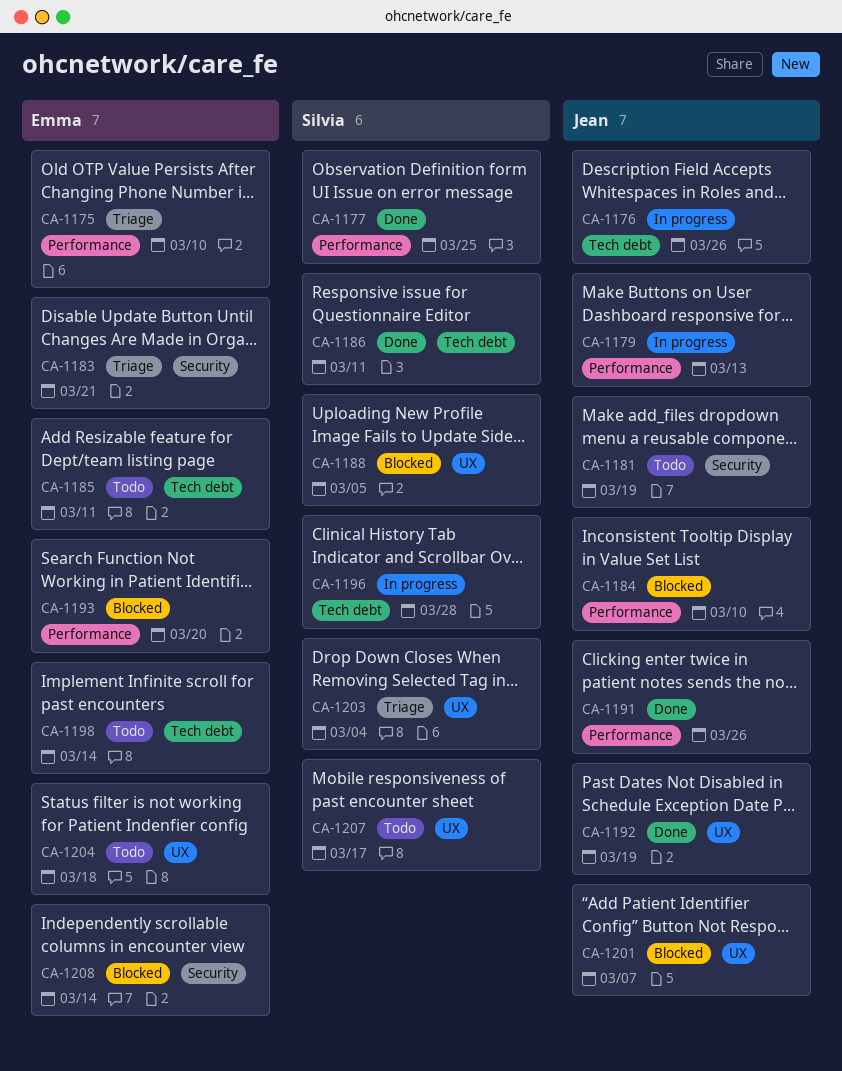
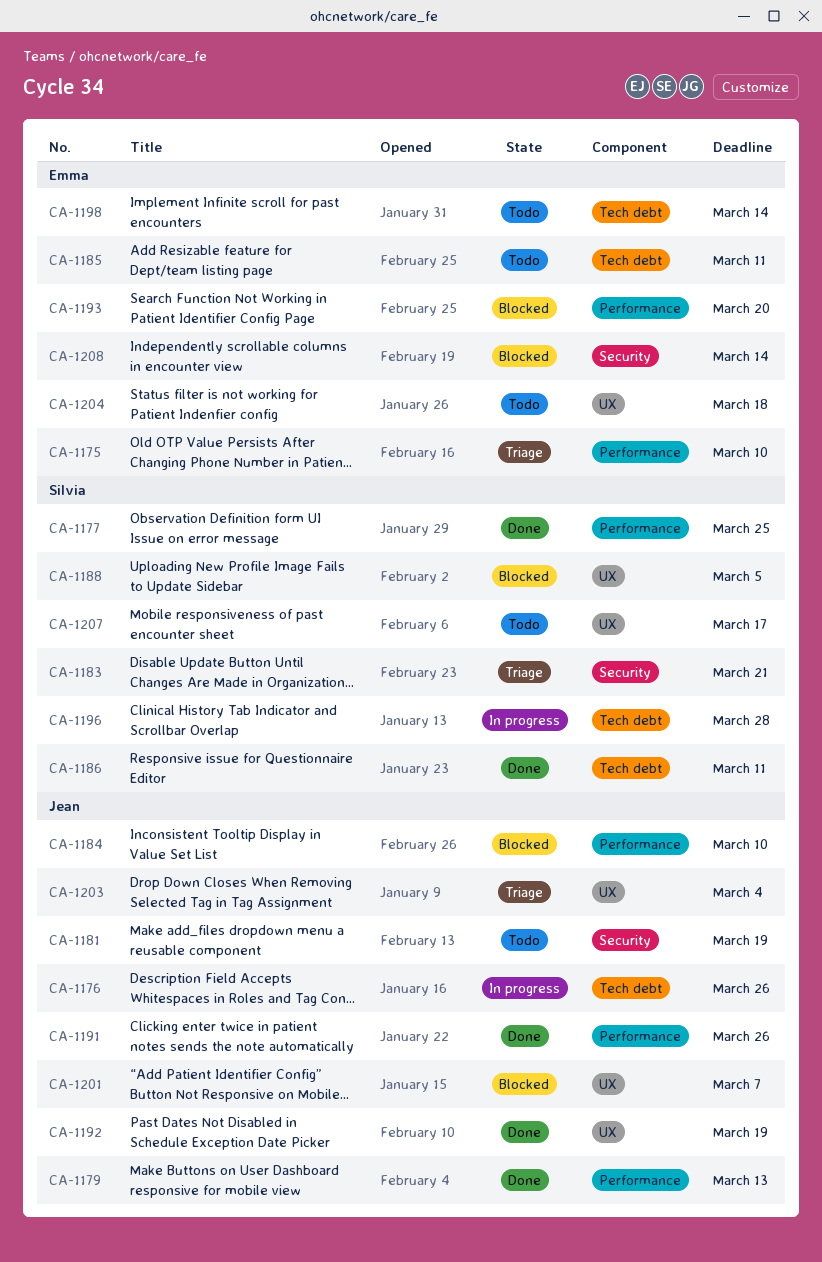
CA-1179, status: In progress -> Done
CA-1183, owner: Emma -> Silvia
CA-1203, owner: Silvia -> Jean

